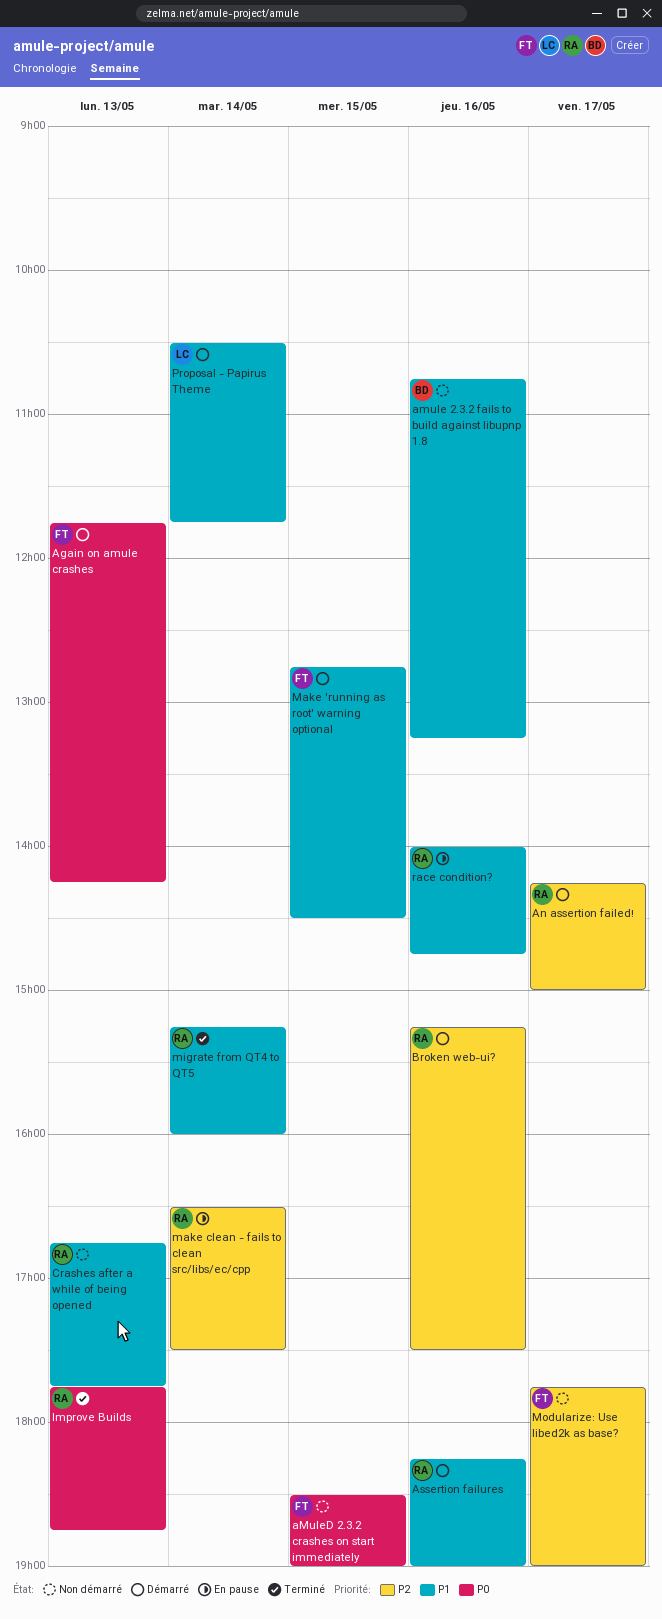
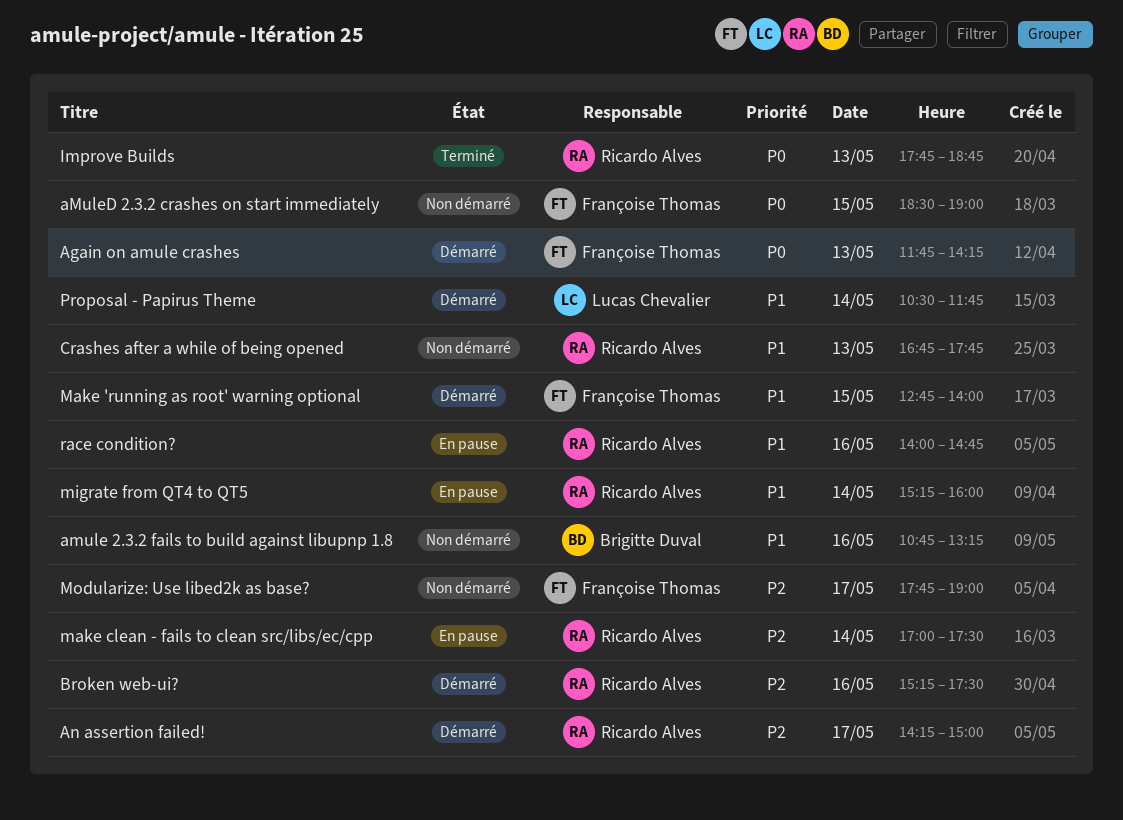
Assertion failures: present -> none
Make 'running as root' warning optional, ends: 14:30 -> 14:00
make clean - fails to clean src/libs/ec/cpp, begins: 16:30 -> 17:00
migrate from QT4 to QT5, status: Terminé -> En pause

